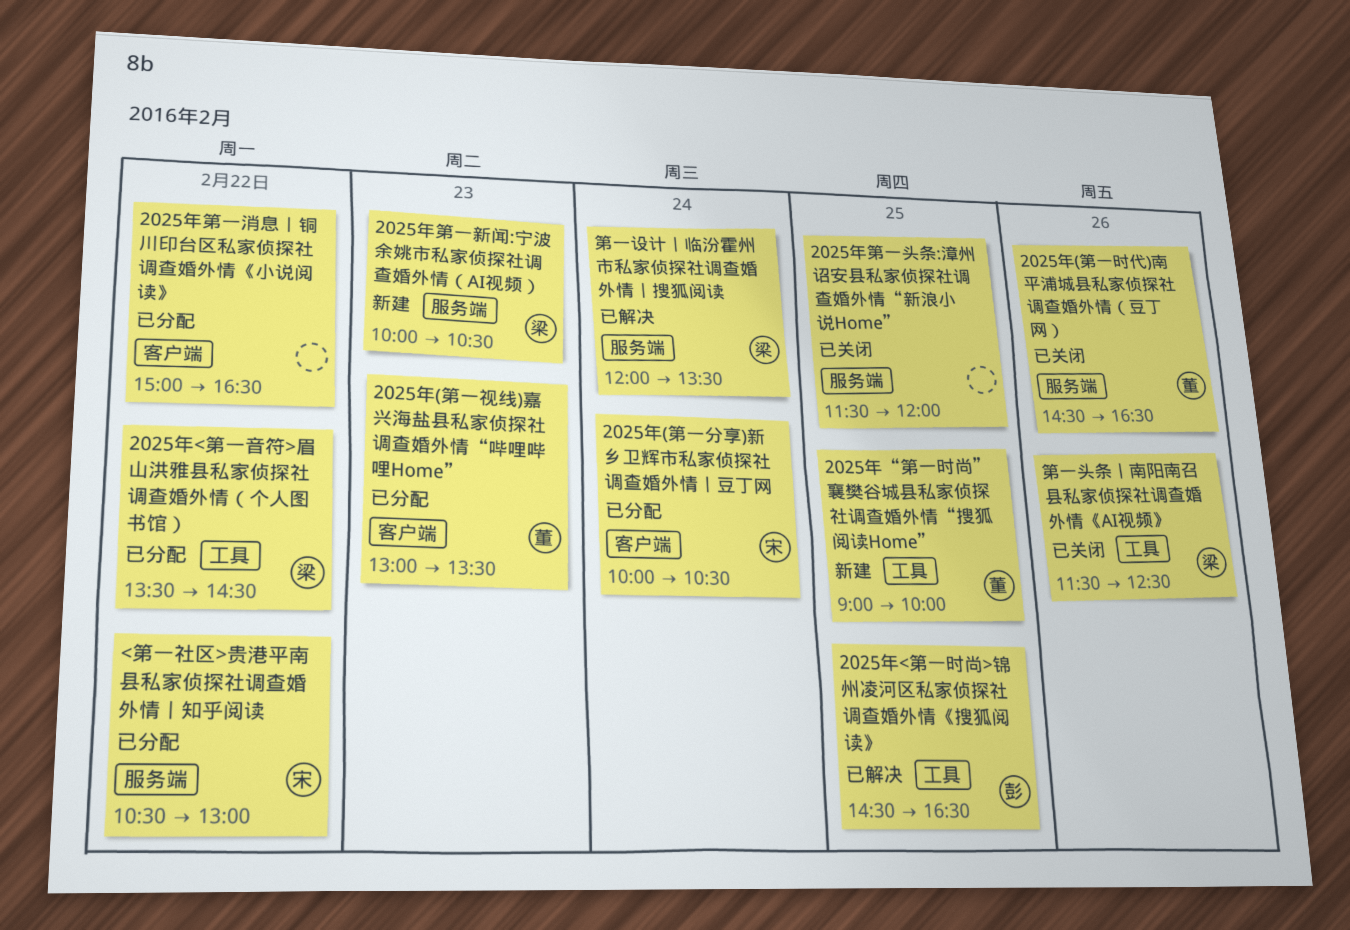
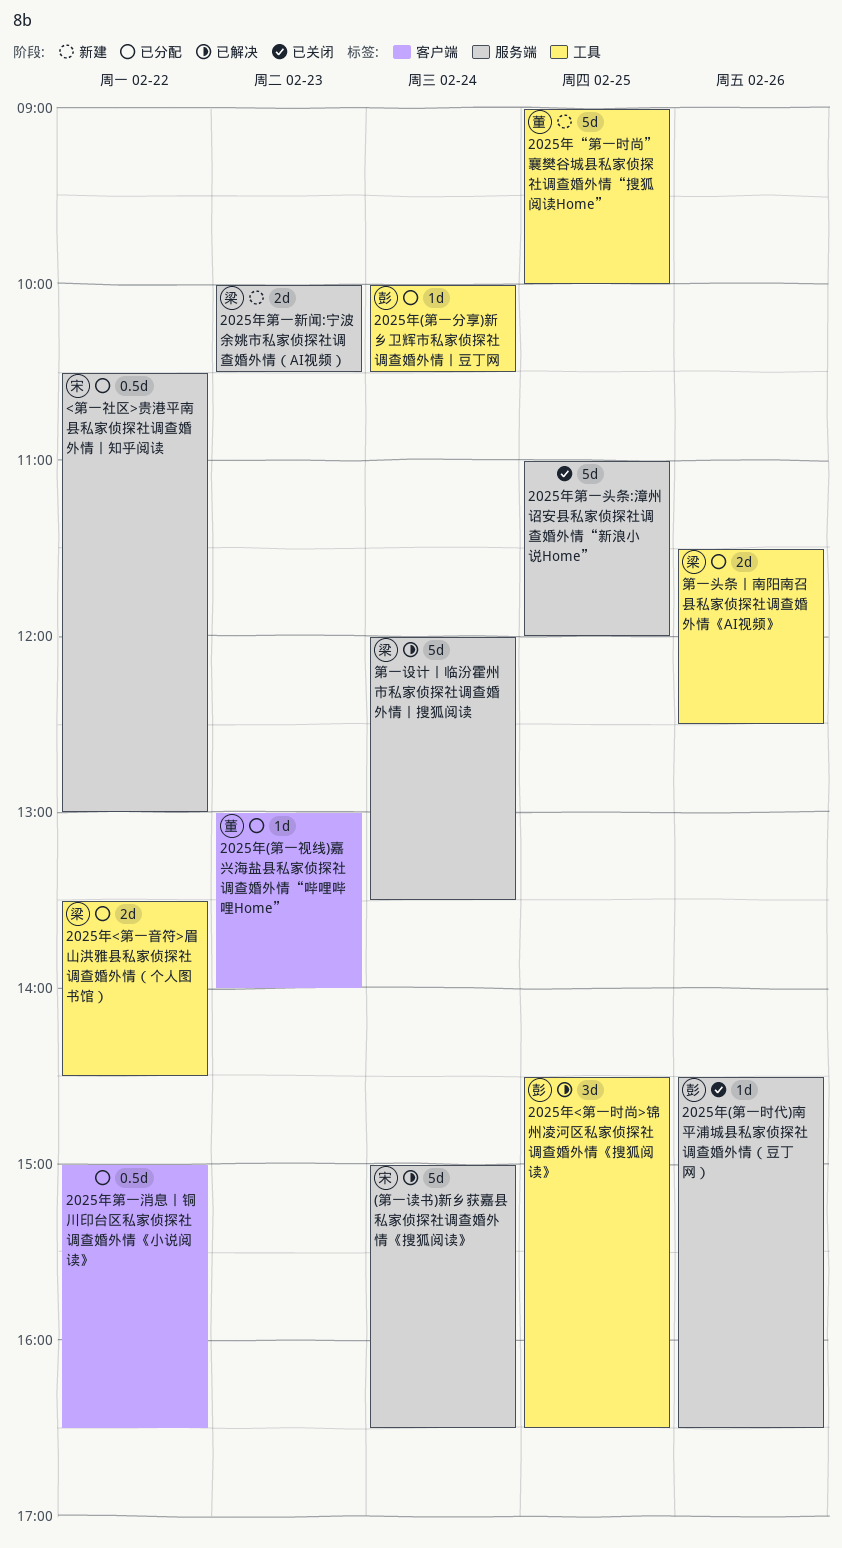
(第一读书)新乡获嘉县私家侦探社调查婚外情《搜狐阅读》: none -> present
2025年(第一分享)新乡卫辉市私家侦探社调查婚外情丨豆丁网, owner: 宋 -> 彭
2025年(第一分享)新乡卫辉市私家侦探社调查婚外情丨豆丁网, label: 客户端 -> 工具
2025年(第一时代)南平浦城县私家侦探社调查婚外情（豆丁网）, owner: 董 -> 彭
2025年(第一视线)嘉兴海盐县私家侦探社调查婚外情“哔哩哔哩Home”, ends: 13:30 -> 14:00
2025年第一头条:漳州诏安县私家侦探社调查婚外情“新浪小说Home”, begins: 11:30 -> 11:00
第一头条丨南阳南召县私家侦探社调查婚外情《AI视频》, status: 已关闭 -> 已分配

